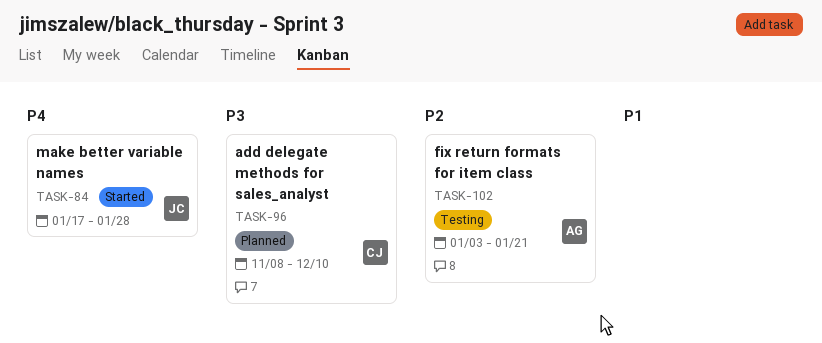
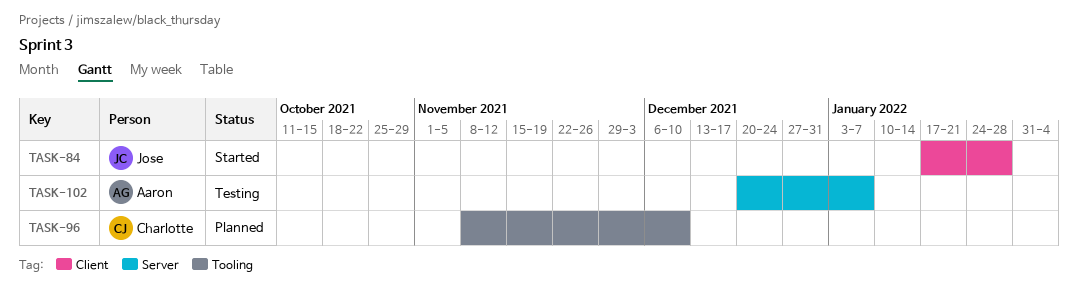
TASK-102, start: Jan 3 -> Dec 20
TASK-102, due: Jan 21 -> Jan 7

